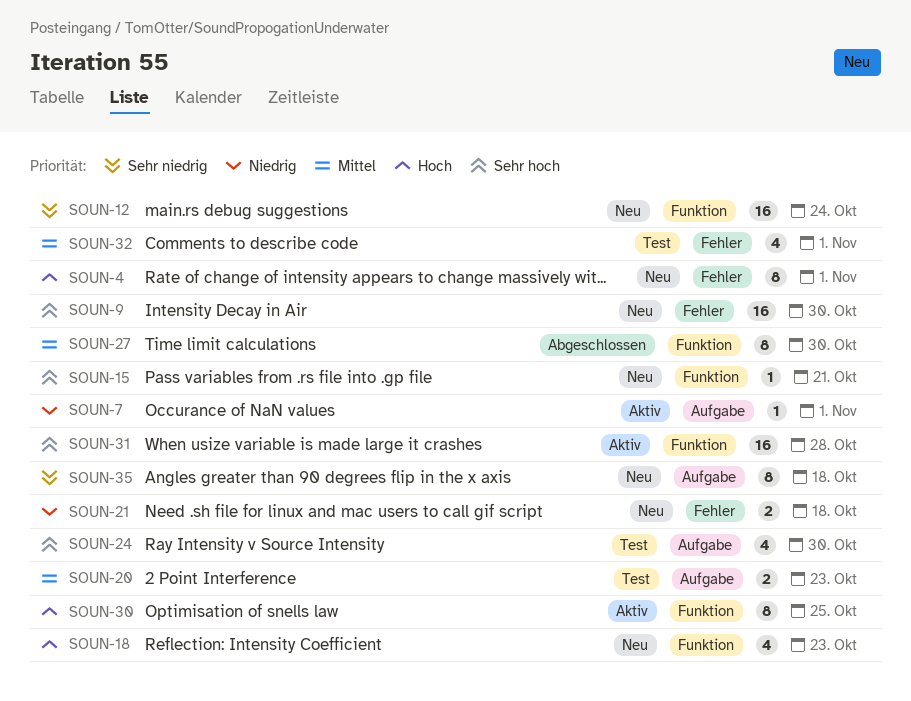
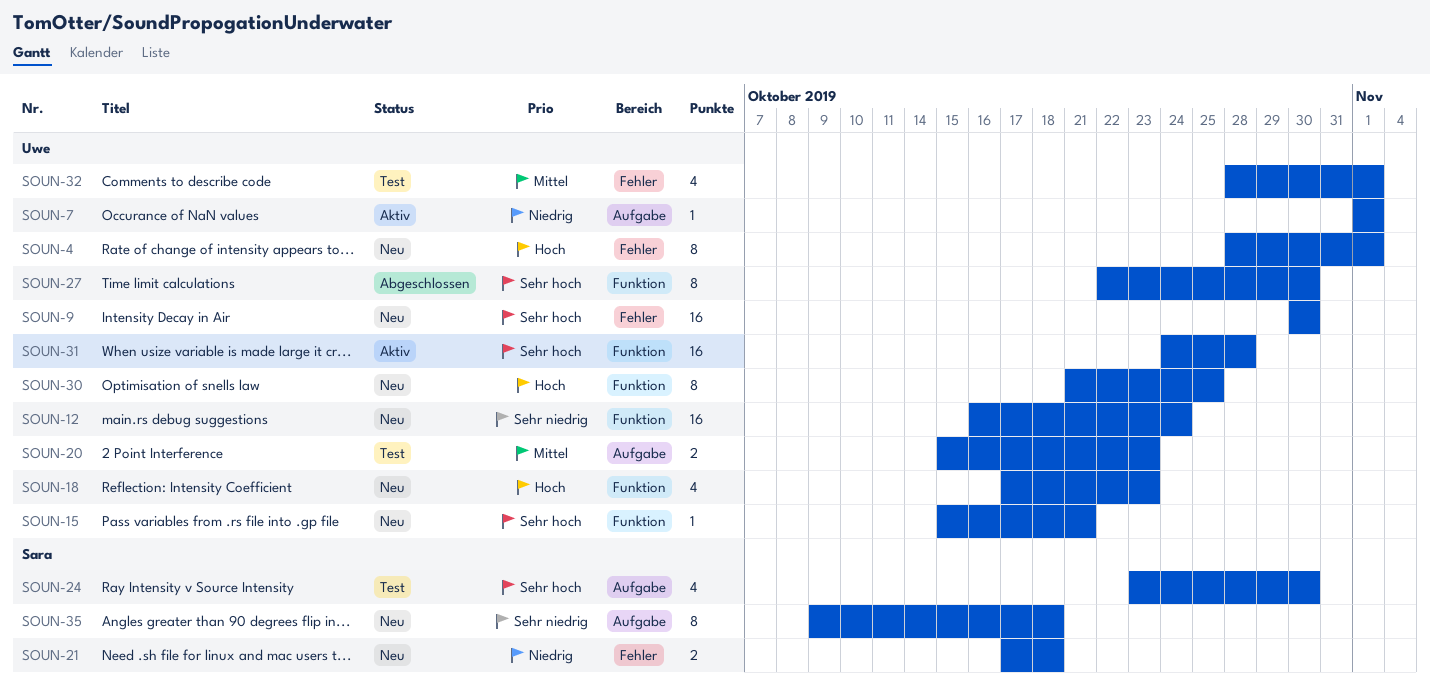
SOUN-27, priority: Mittel -> Sehr hoch
SOUN-30, status: Aktiv -> Neu

